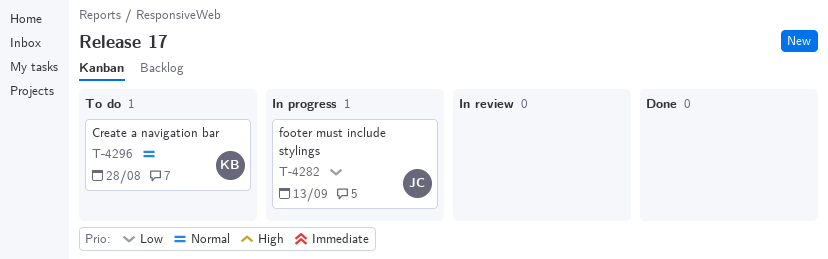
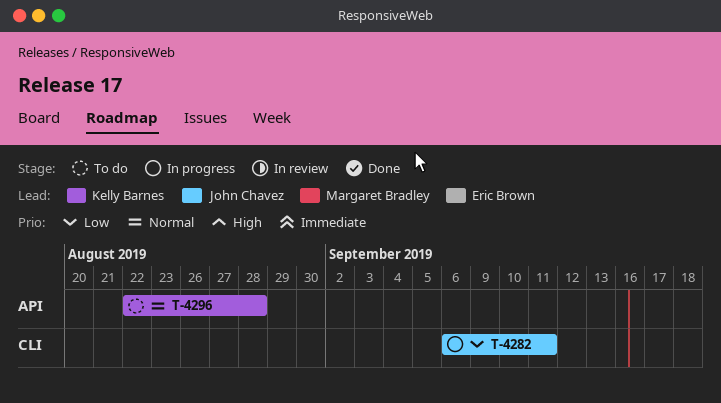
T-4282, due: Sep 13 -> Sep 11

